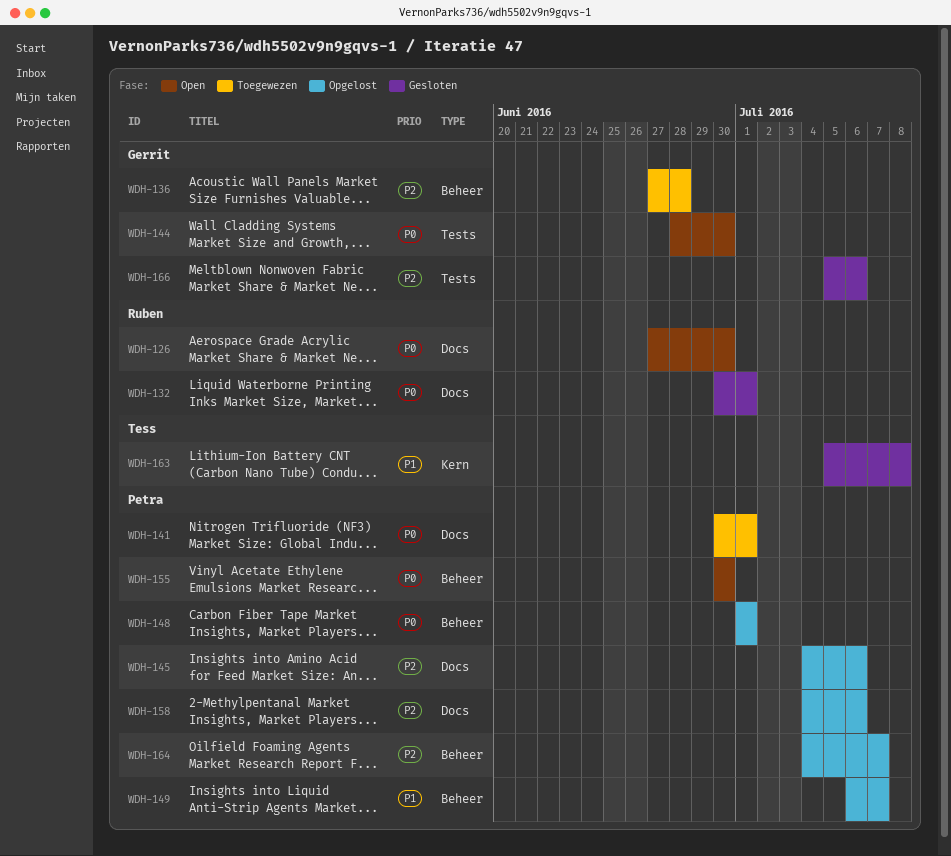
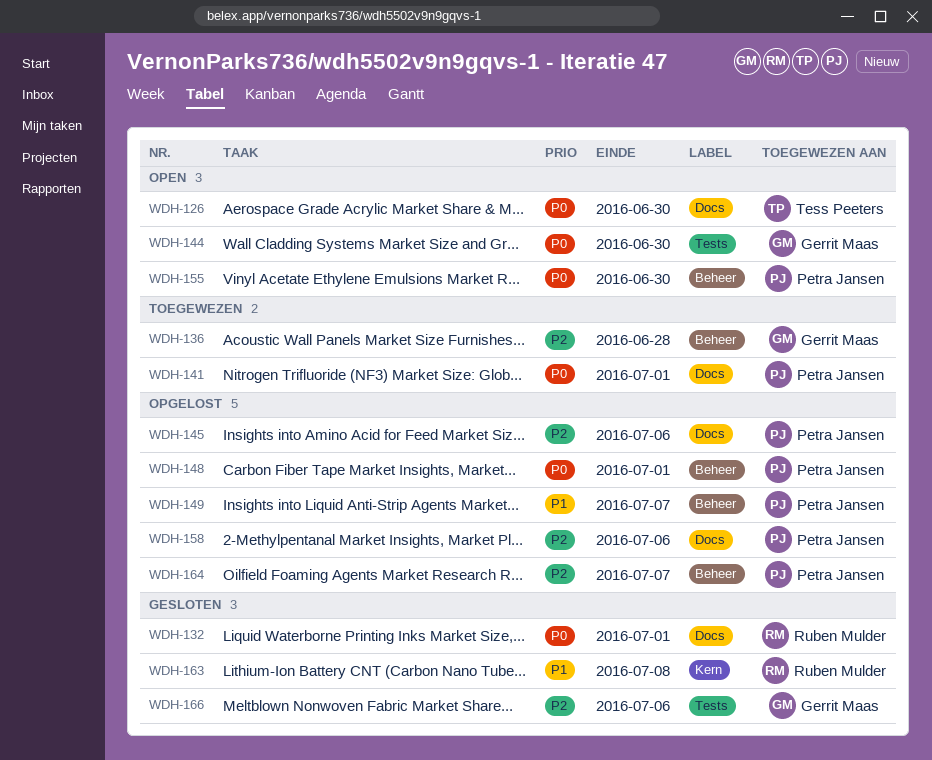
WDH-126, owner: Ruben Mulder -> Tess Peeters
WDH-163, owner: Tess Peeters -> Ruben Mulder

